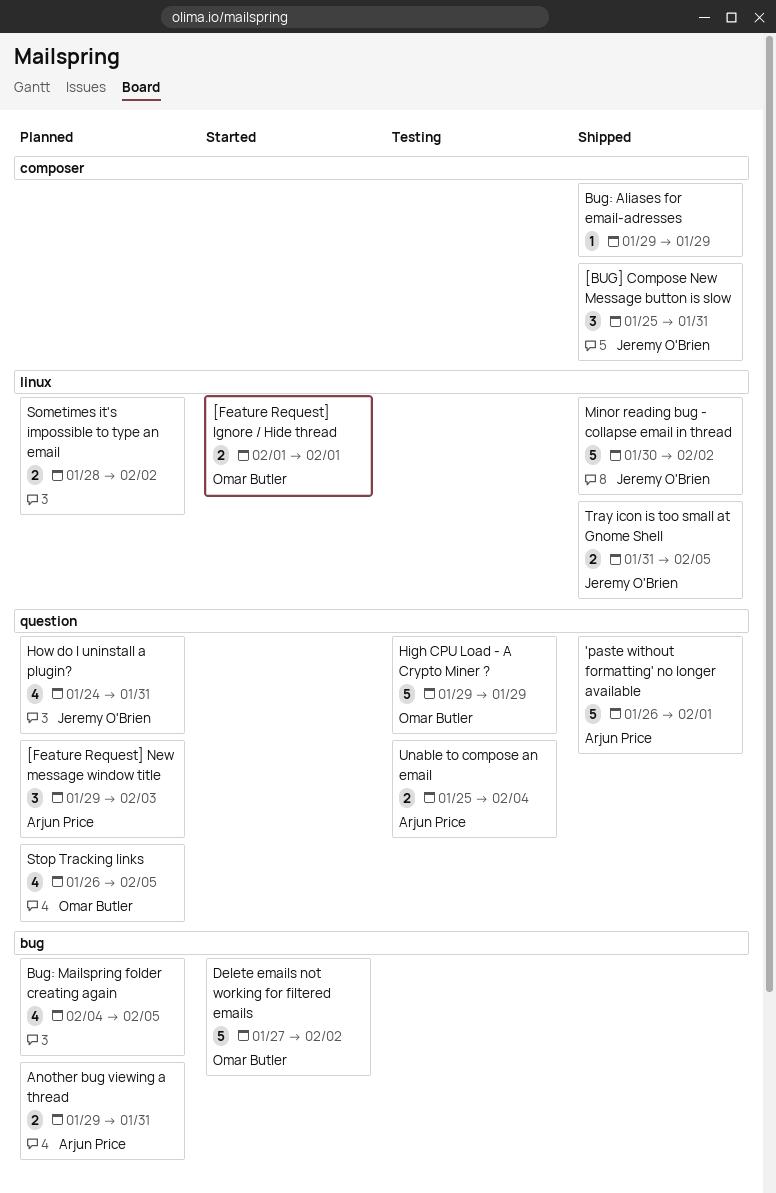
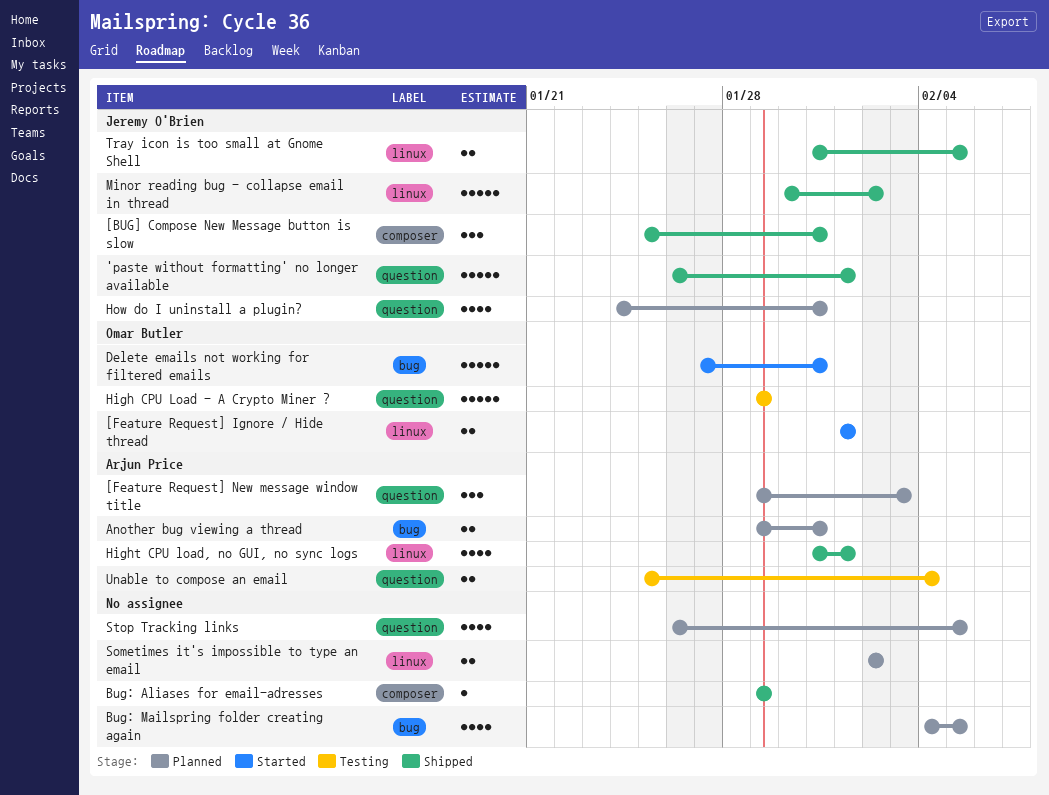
'paste without formatting' no longer available, owner: Arjun Price -> Jeremy O'Brien
Delete emails not working for filtered emails, due: Feb 2 -> Jan 31
Hight CPU load, no GUI, no sync logs: none -> present
Sometimes it's impossible to type an email, start: Jan 28 -> Feb 2
Stop Tracking links, owner: Omar Butler -> none

